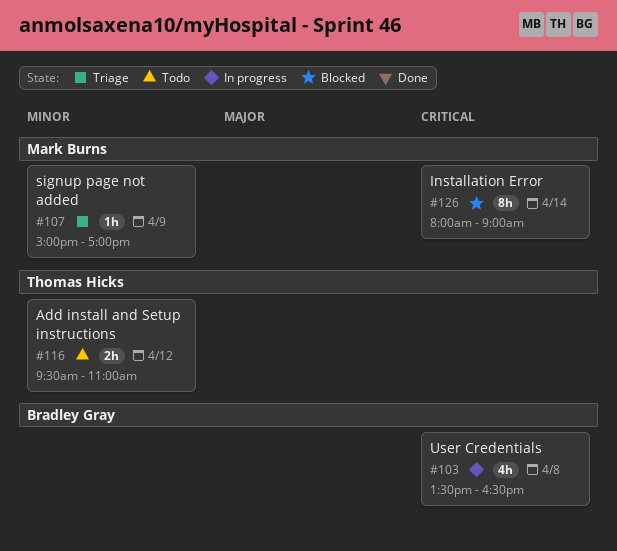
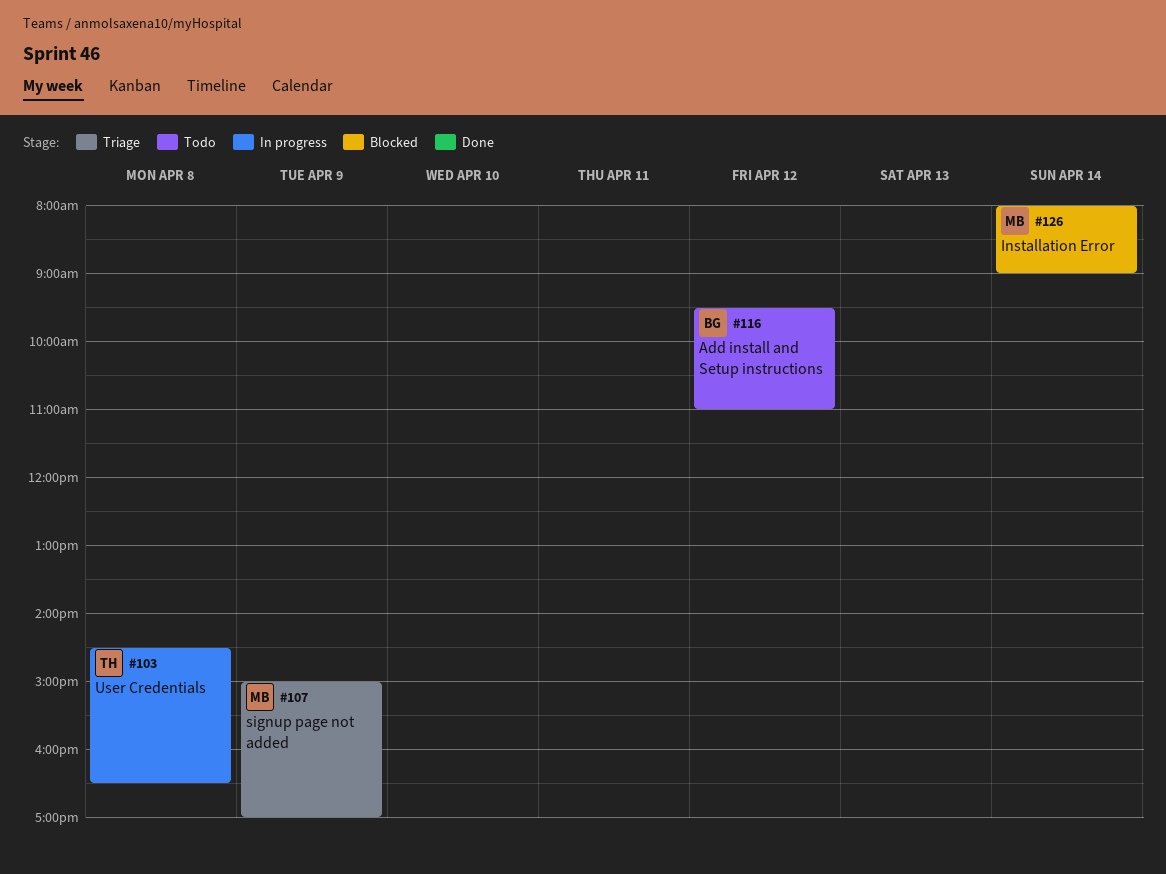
#103, owner: Bradley Gray -> Thomas Hicks
#103, begins: 13:30 -> 14:30
#116, owner: Thomas Hicks -> Bradley Gray

